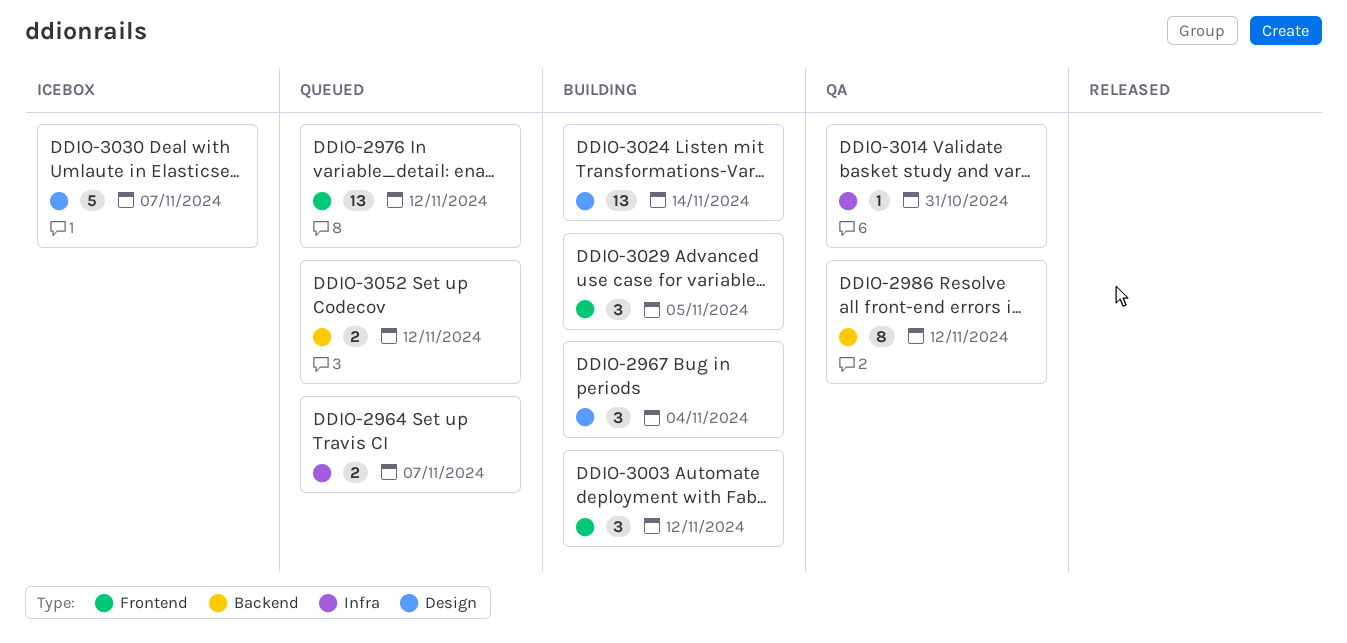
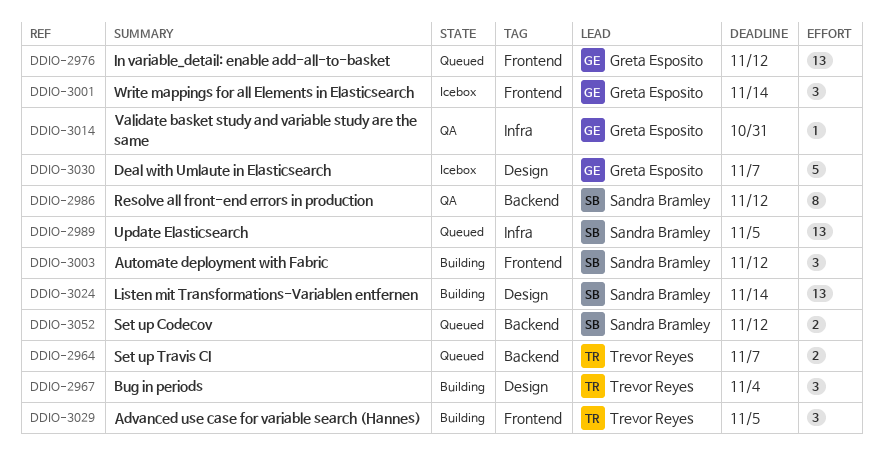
DDIO-2964, label: Infra -> Backend
DDIO-2989: none -> present
DDIO-3001: none -> present

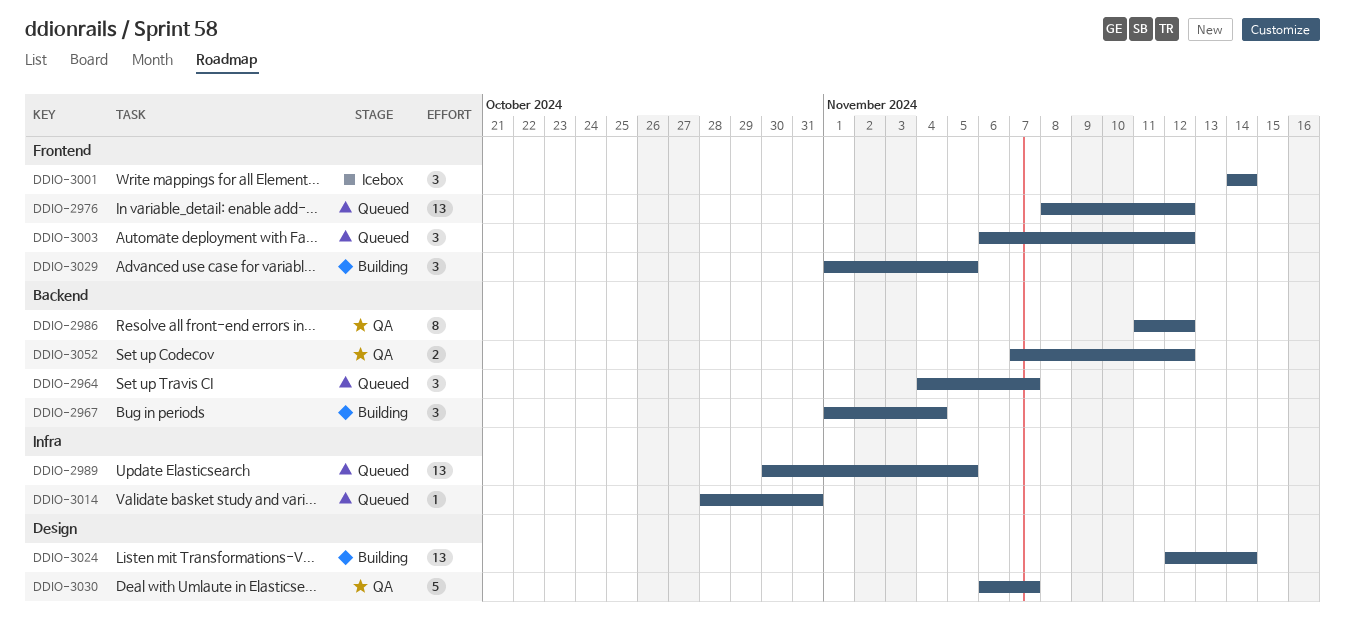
DDIO-2964, estimate: 2 -> 3
DDIO-2967, label: Design -> Backend
DDIO-3003, status: Building -> Queued
DDIO-3014, status: QA -> Queued
DDIO-3030, status: Icebox -> QA
DDIO-3052, status: Queued -> QA

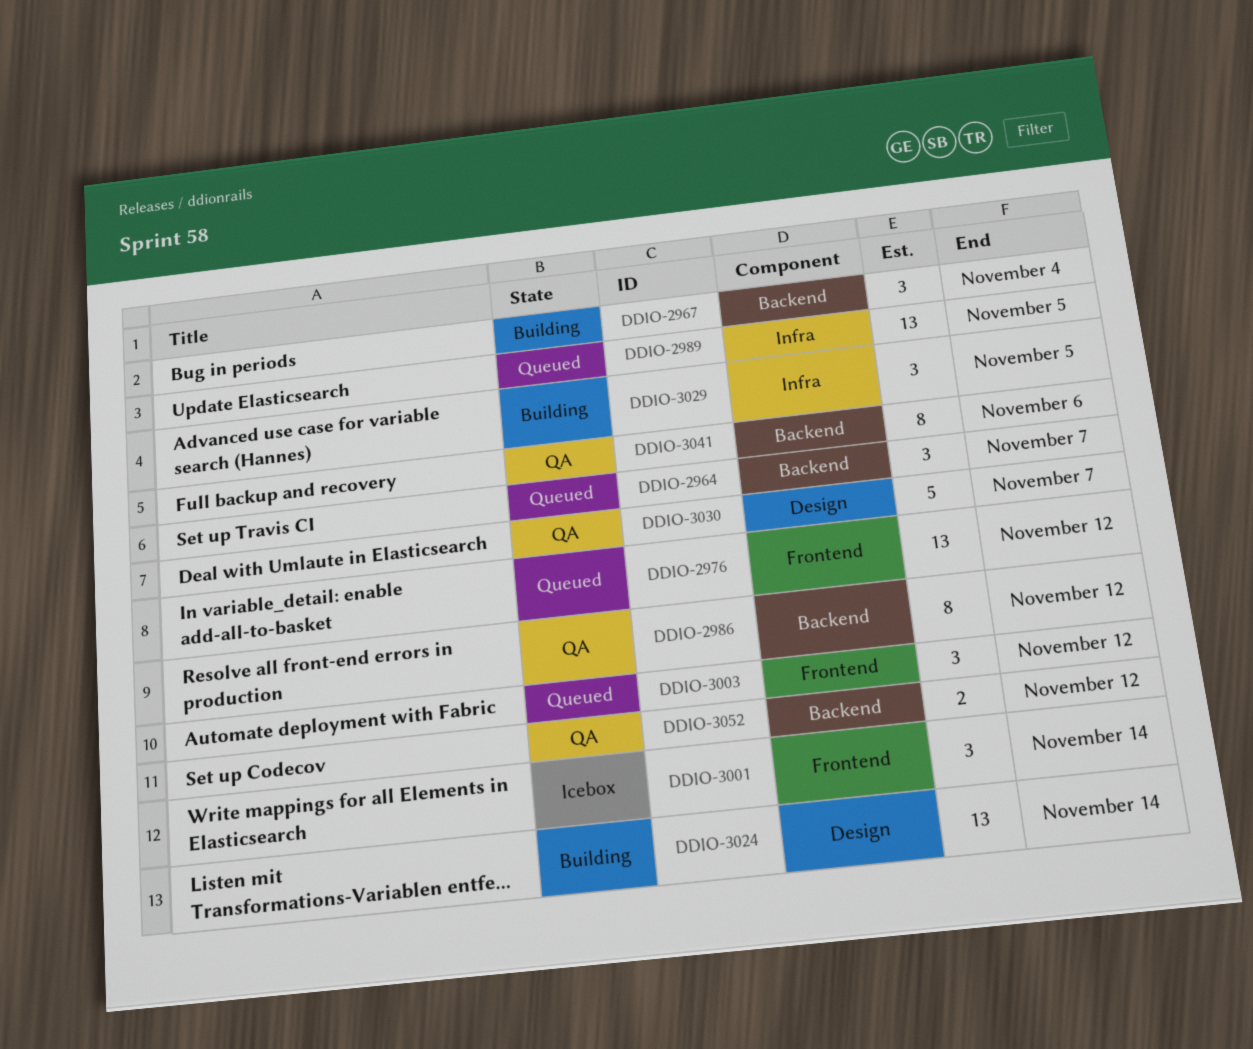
DDIO-3014: present -> none
DDIO-3029, label: Frontend -> Infra
DDIO-3041: none -> present

